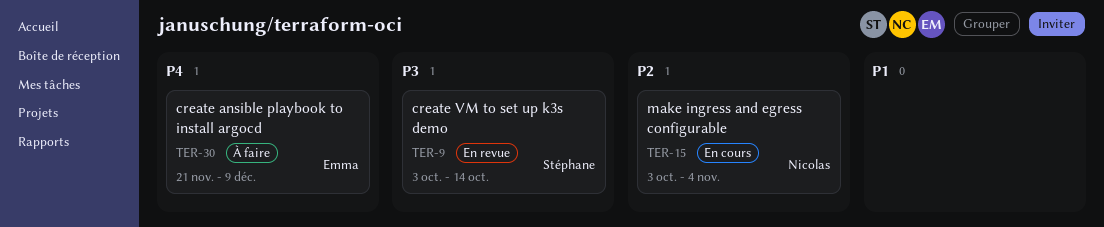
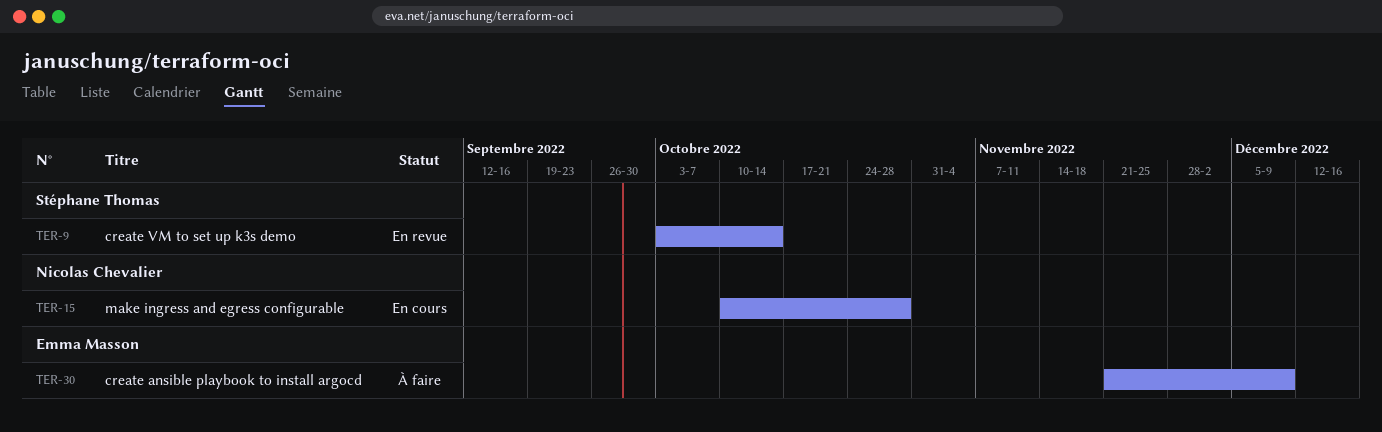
TER-15, start: Oct 3 -> Oct 10
TER-15, due: Nov 4 -> Oct 28

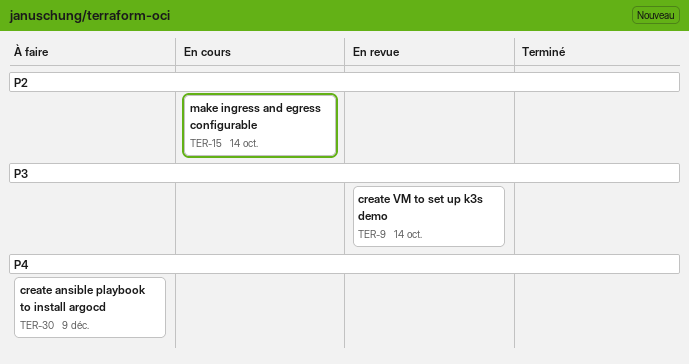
TER-15, due: Oct 28 -> Oct 14

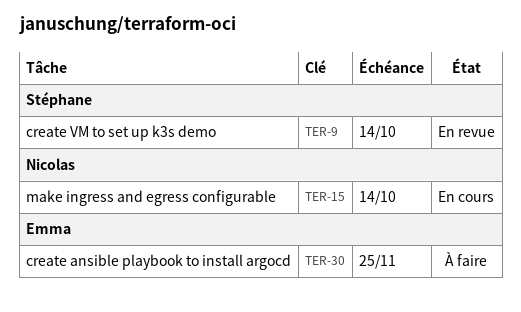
TER-30, due: Dec 9 -> Nov 25

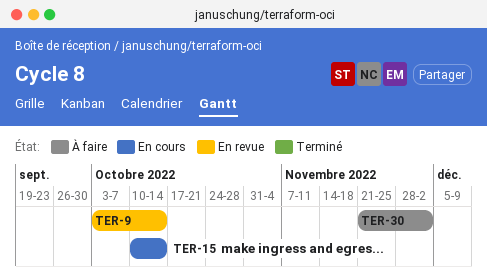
TER-30, due: Nov 25 -> Dec 2

